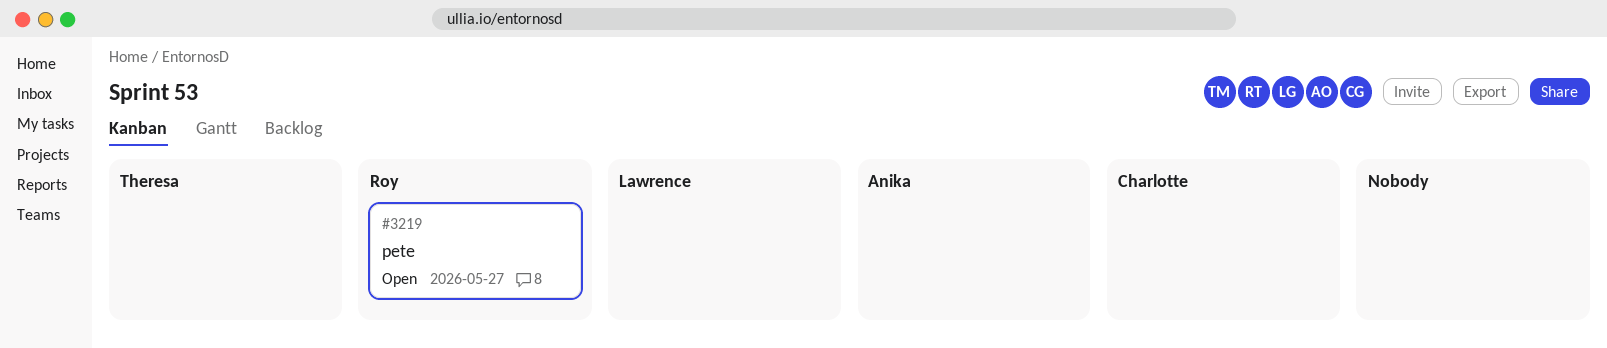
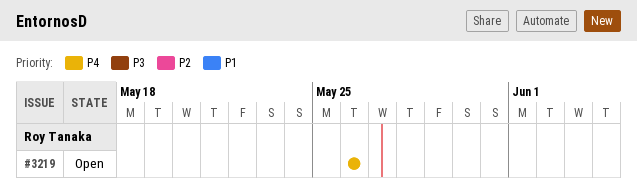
#3219, due: May 27 -> May 26

